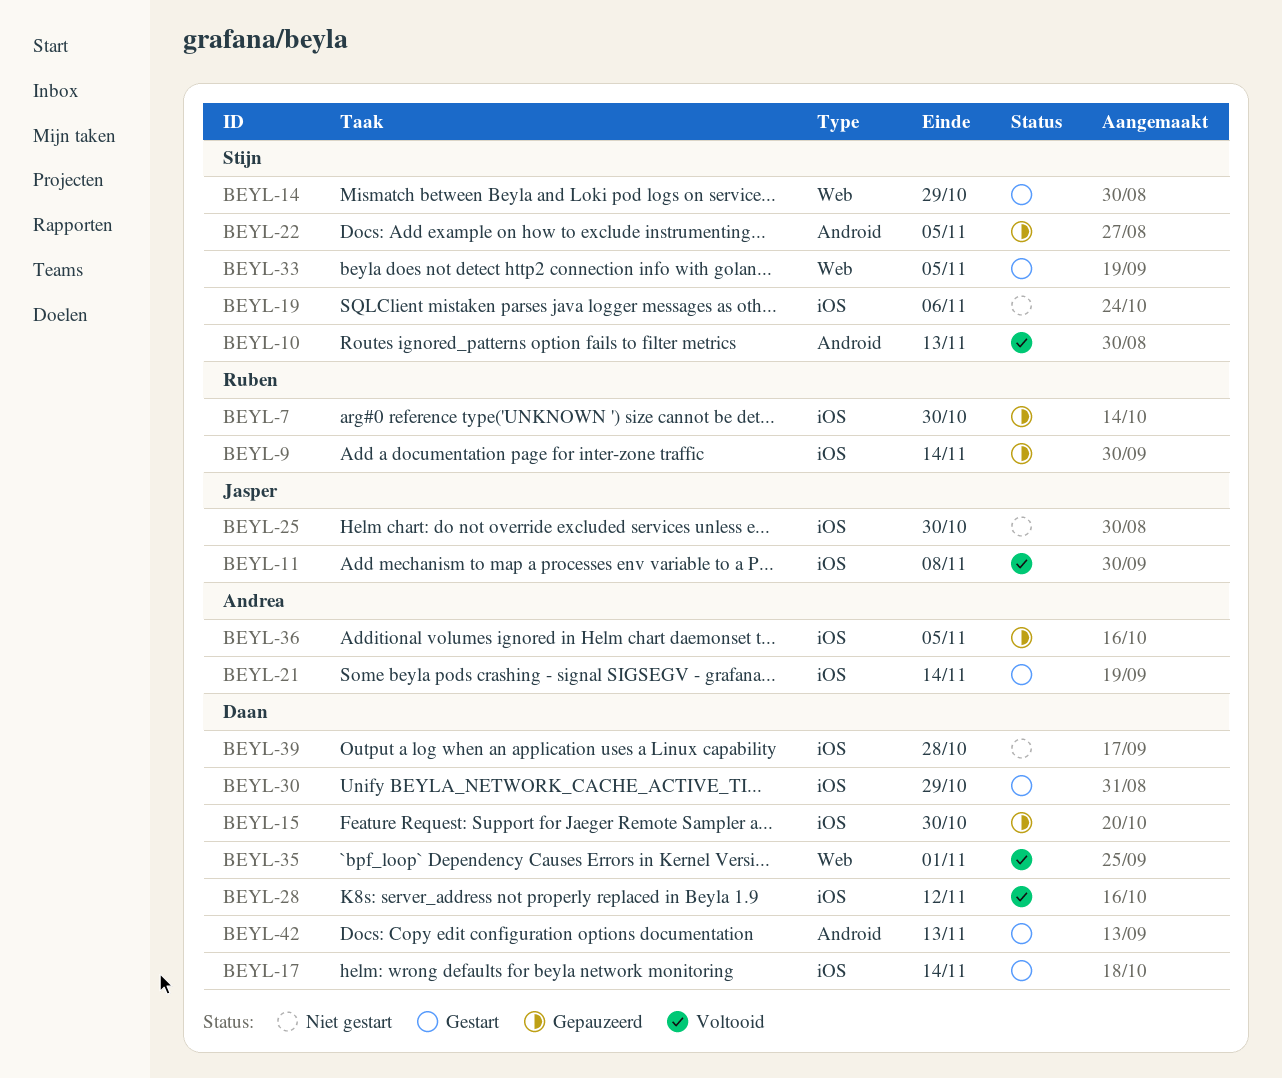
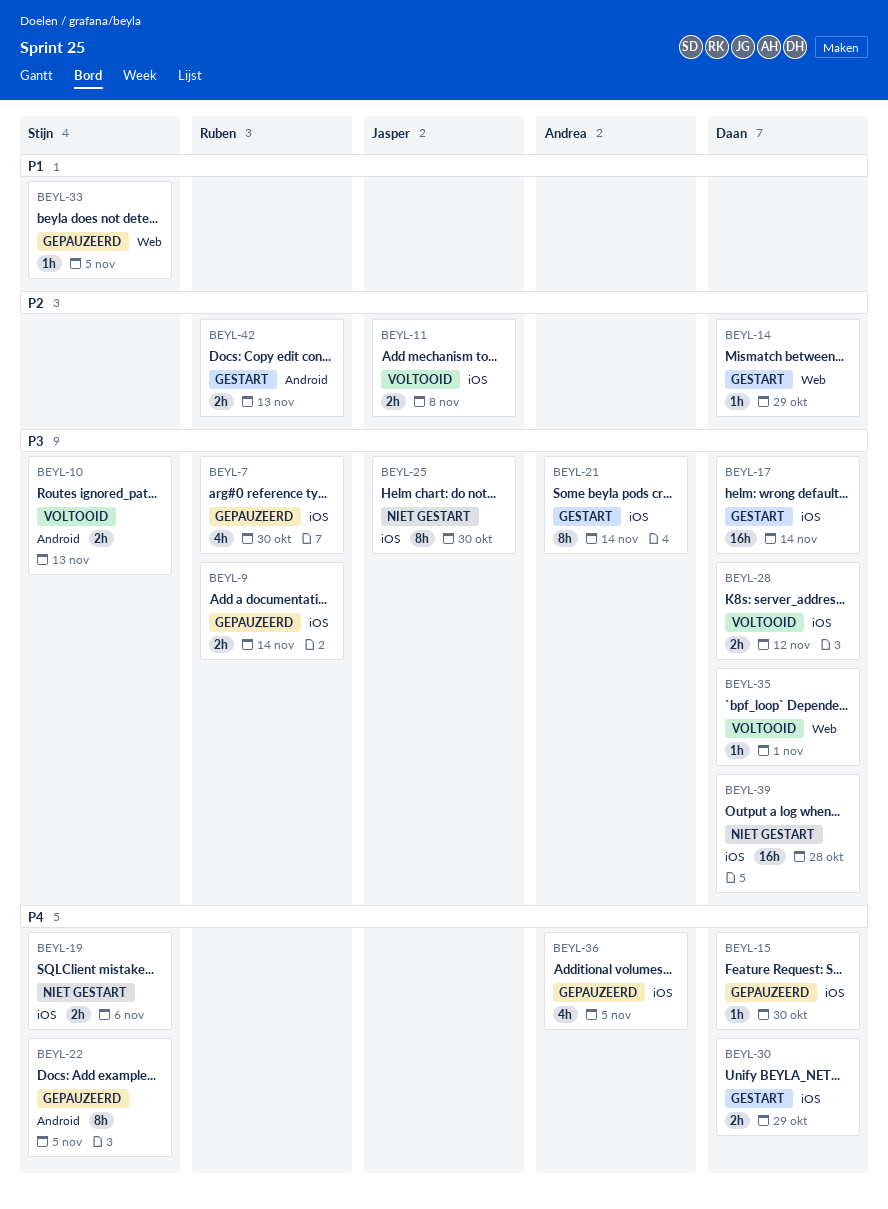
BEYL-14, owner: Stijn -> Daan
BEYL-33, status: Gestart -> Gepauzeerd
BEYL-42, owner: Daan -> Ruben

